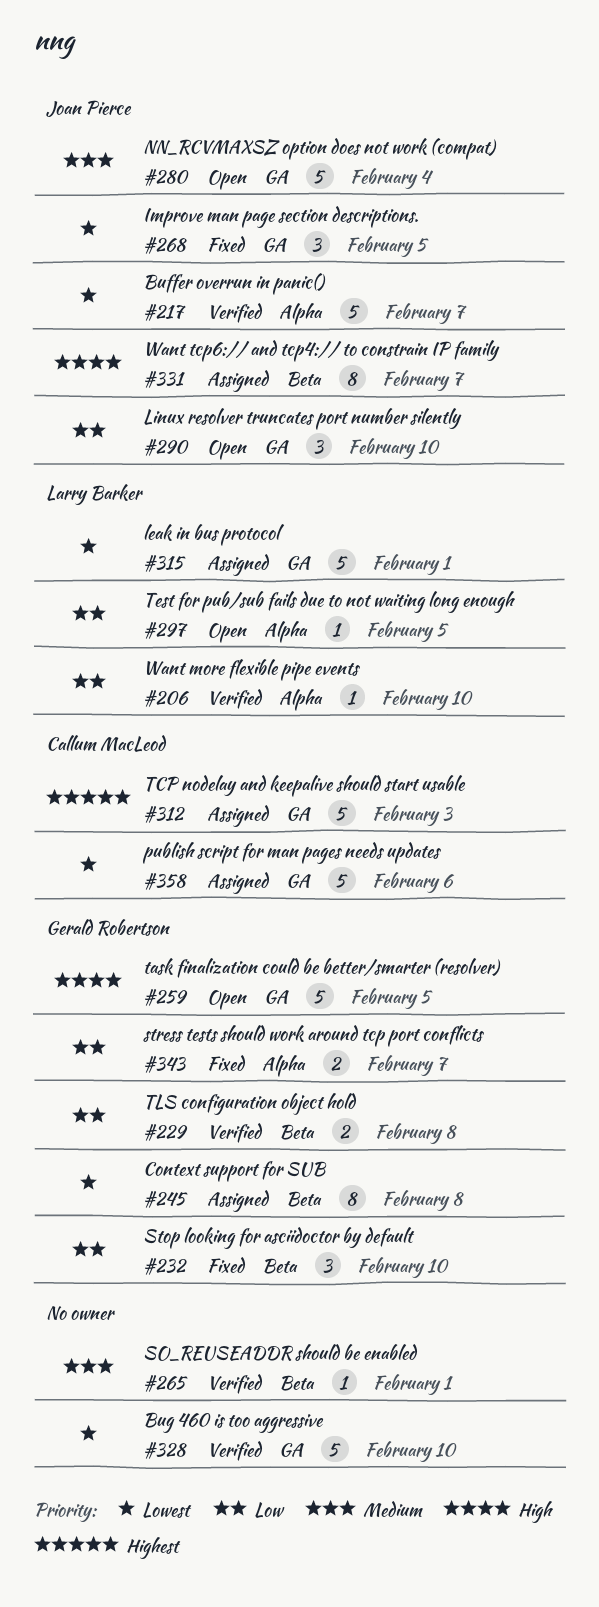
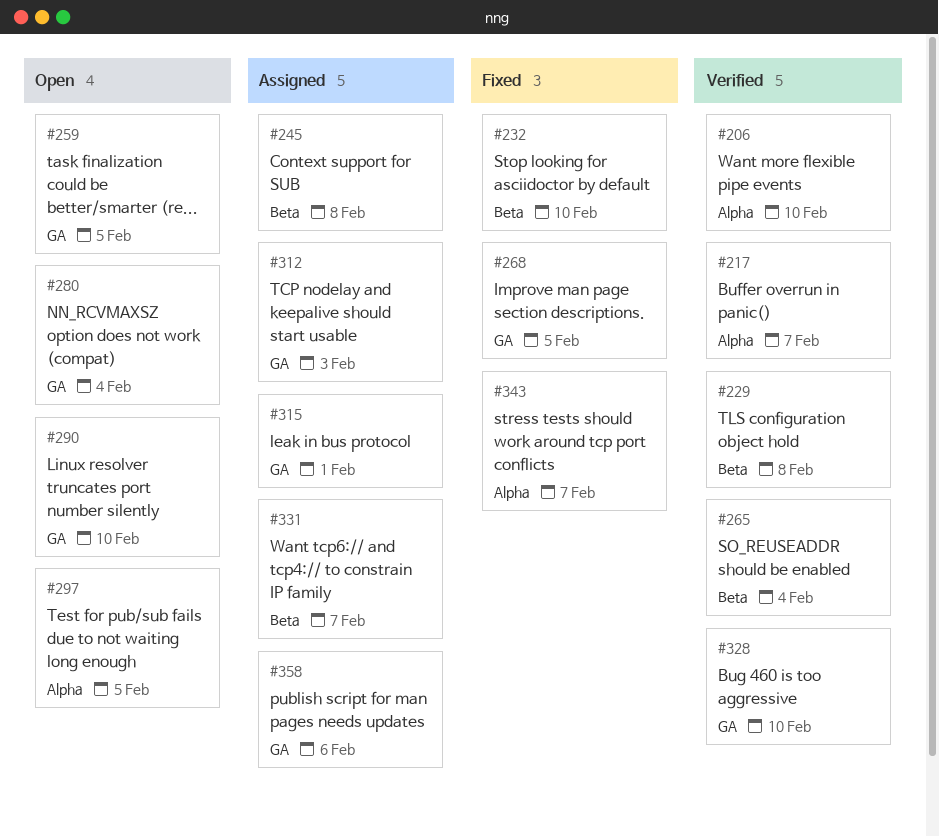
#265, due: Feb 1 -> Feb 4

